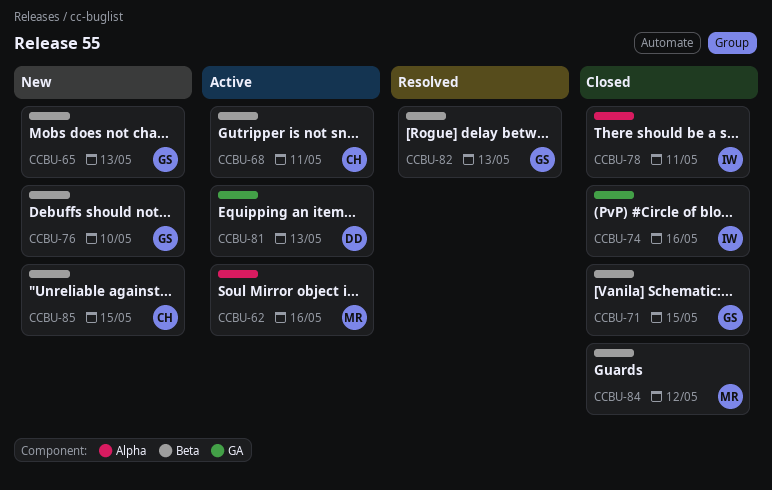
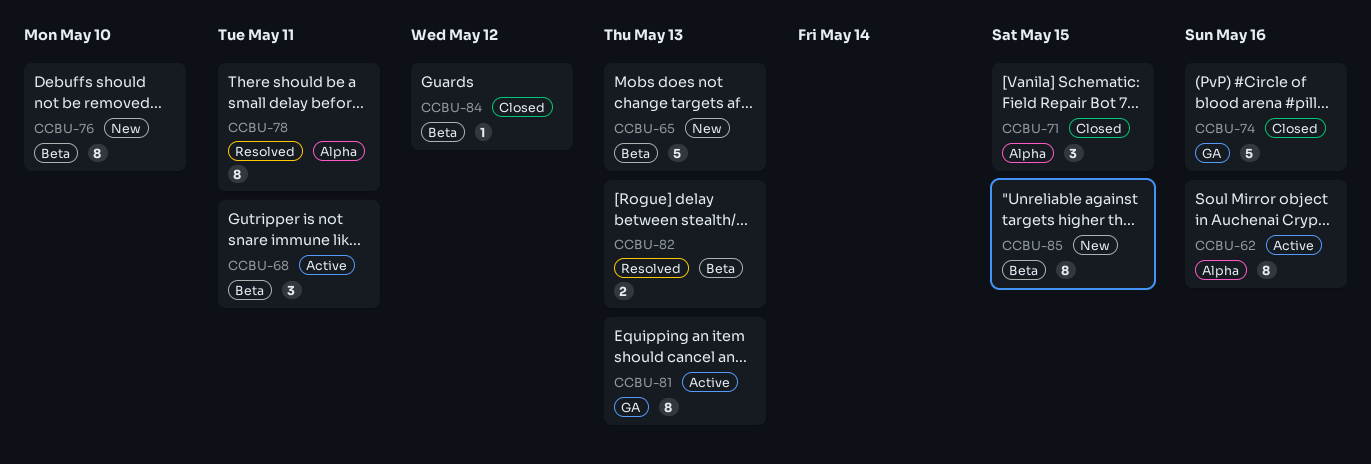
CCBU-71, label: Beta -> Alpha
CCBU-78, status: Closed -> Resolved

